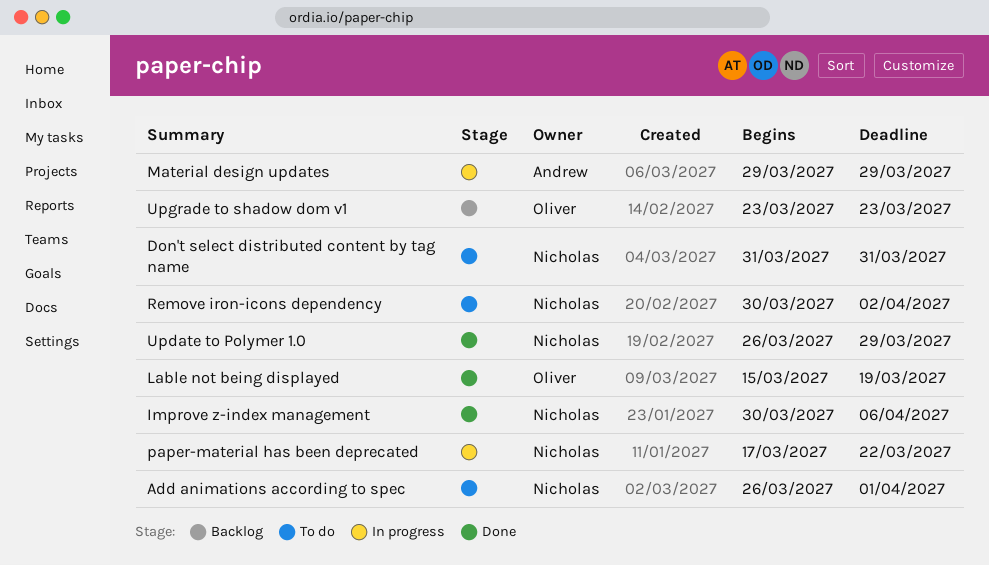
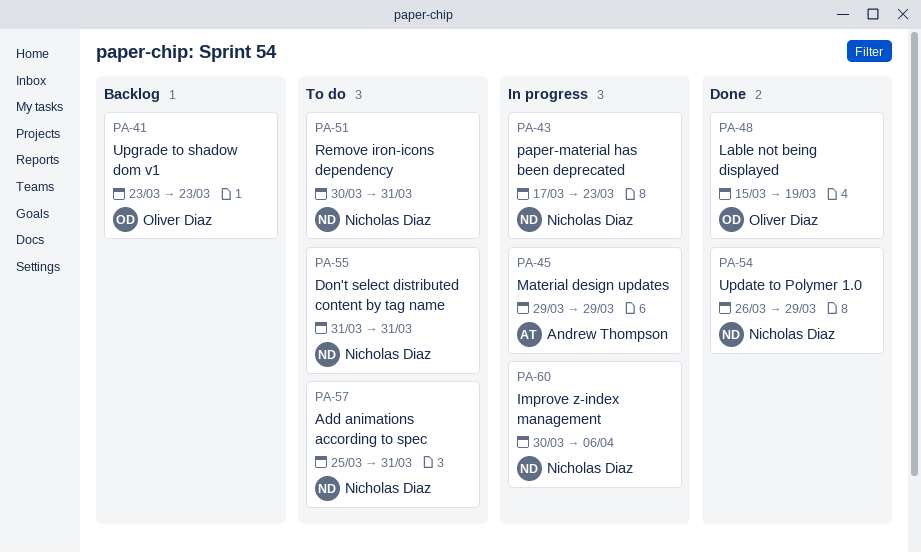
Add animations according to spec, start: Mar 26 -> Mar 25
Add animations according to spec, due: Apr 1 -> Mar 31
Improve z-index management, status: Done -> In progress
paper-material has been deprecated, due: Mar 22 -> Mar 23
Remove iron-icons dependency, due: Apr 2 -> Mar 31

